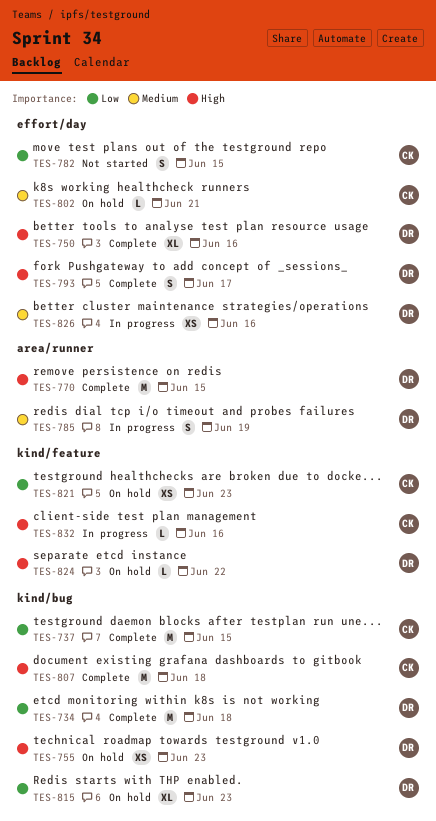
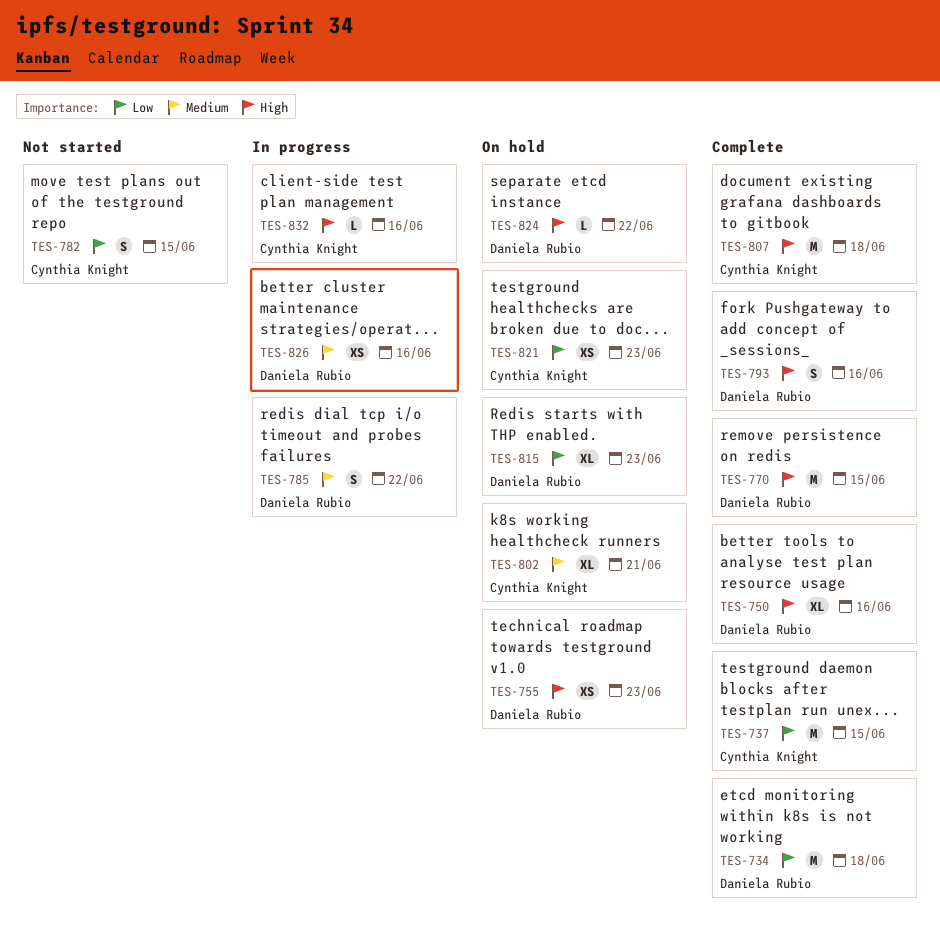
TES-785, due: Jun 19 -> Jun 22
TES-793, due: Jun 17 -> Jun 16
TES-802, estimate: L -> XL

